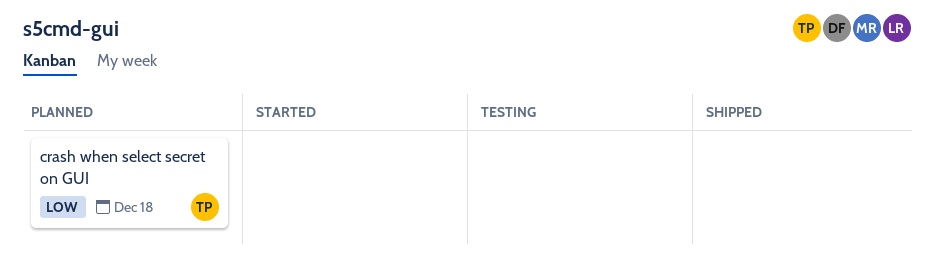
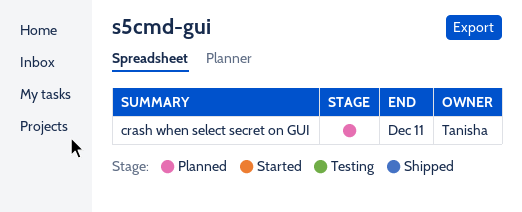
crash when select secret on GUI, due: Dec 18 -> Dec 11

